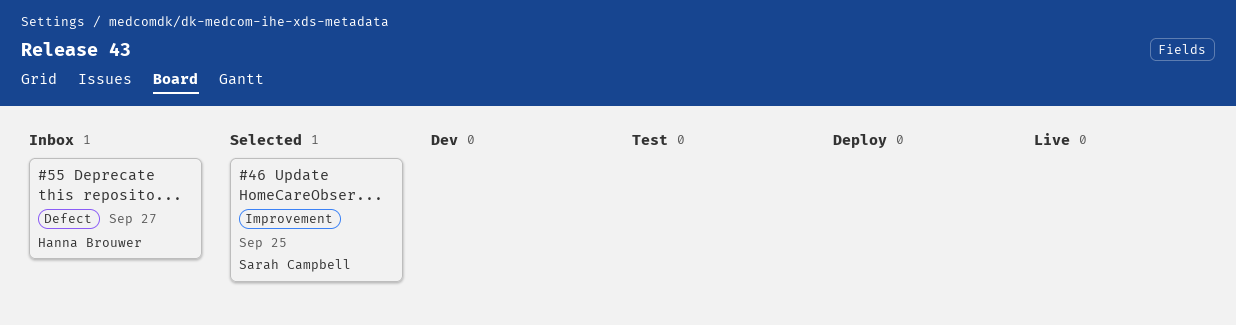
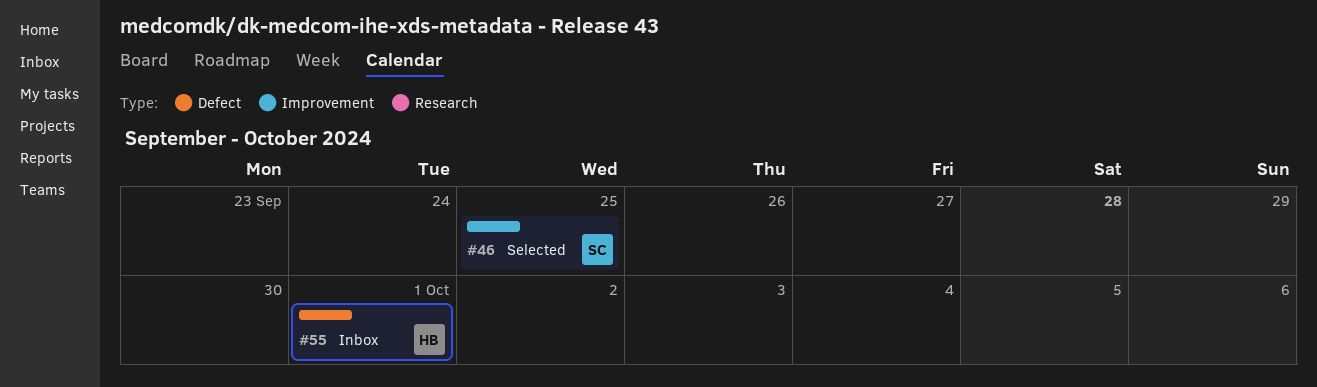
#55, due: Sep 27 -> Oct 1

